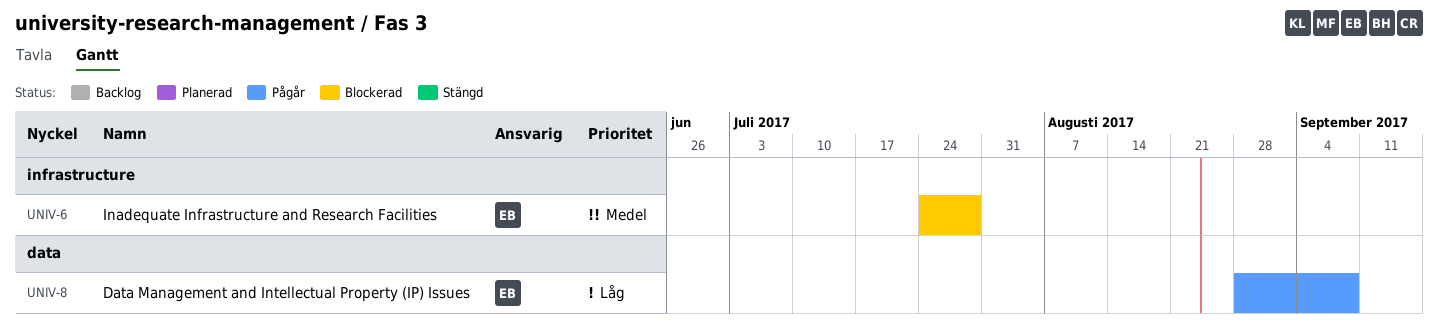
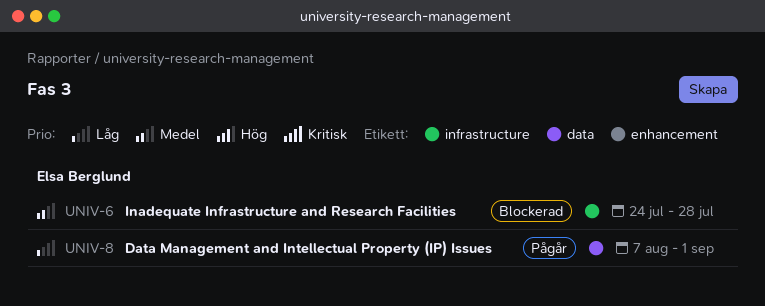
UNIV-8, start: Aug 28 -> Aug 7
UNIV-8, due: Sep 8 -> Sep 1

